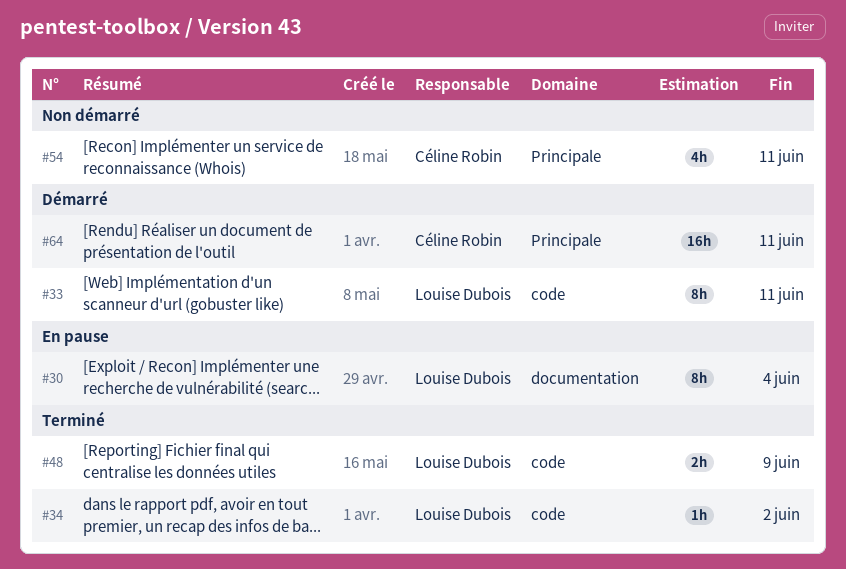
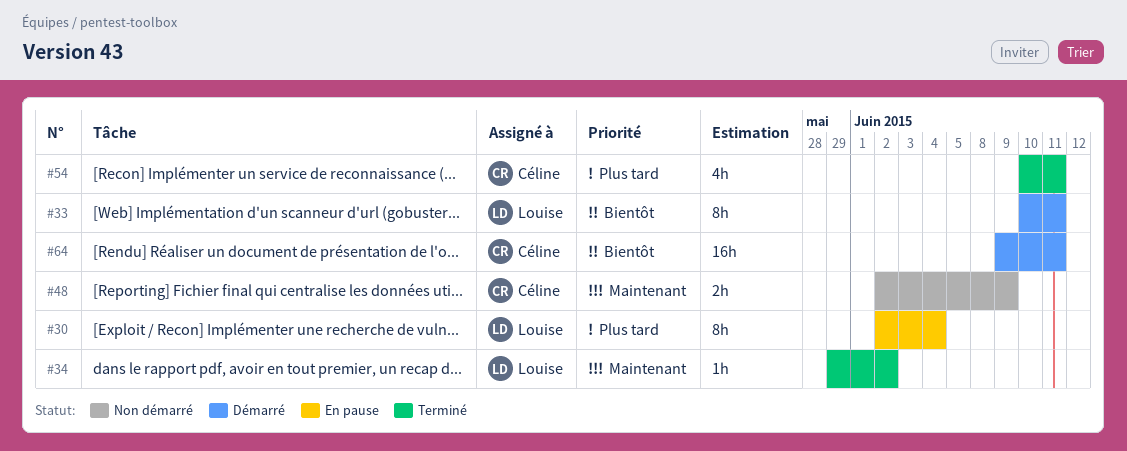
#48, status: Terminé -> Non démarré
#48, owner: Louise Dubois -> Céline Robin
#54, status: Non démarré -> Terminé

